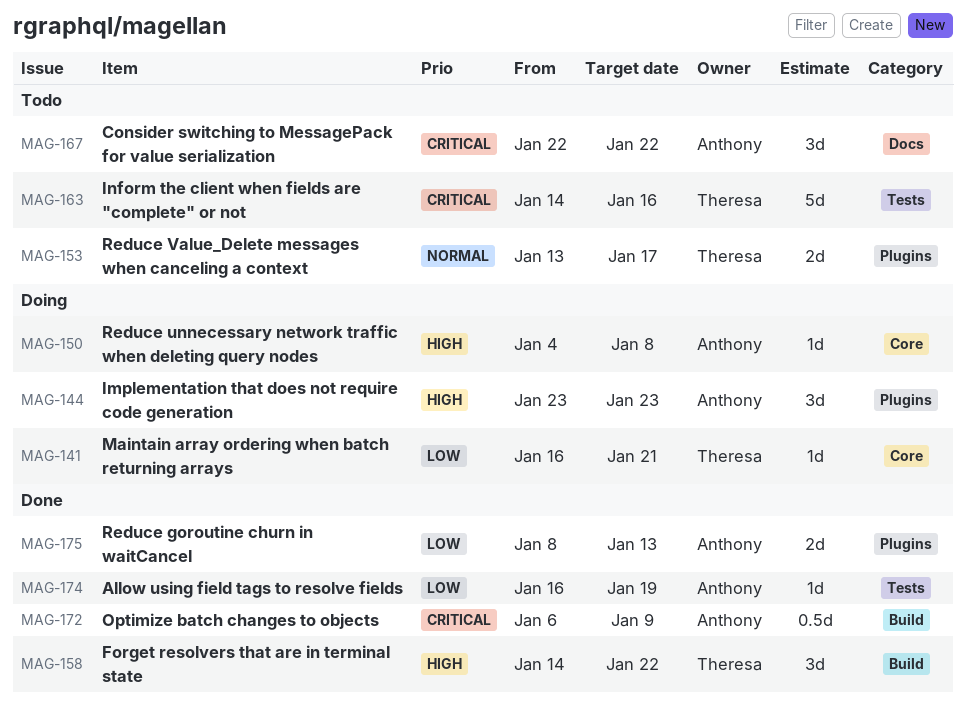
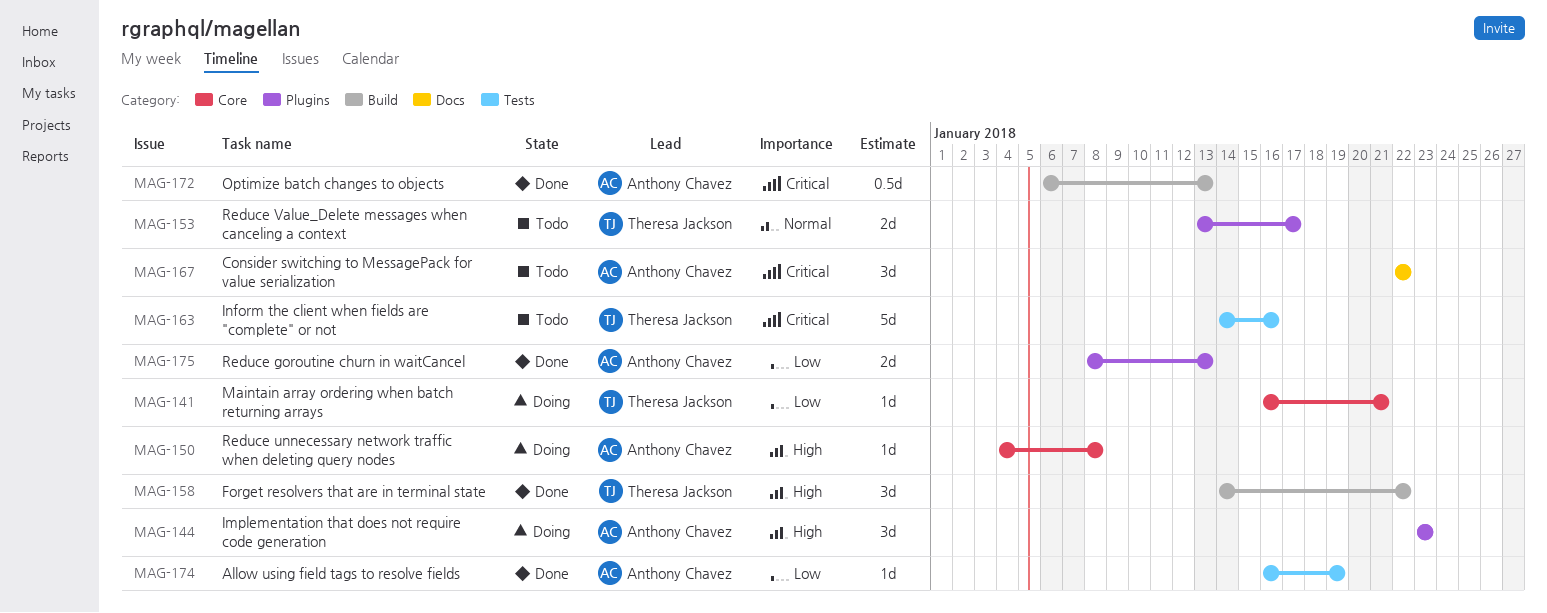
MAG-172, due: Jan 9 -> Jan 13

